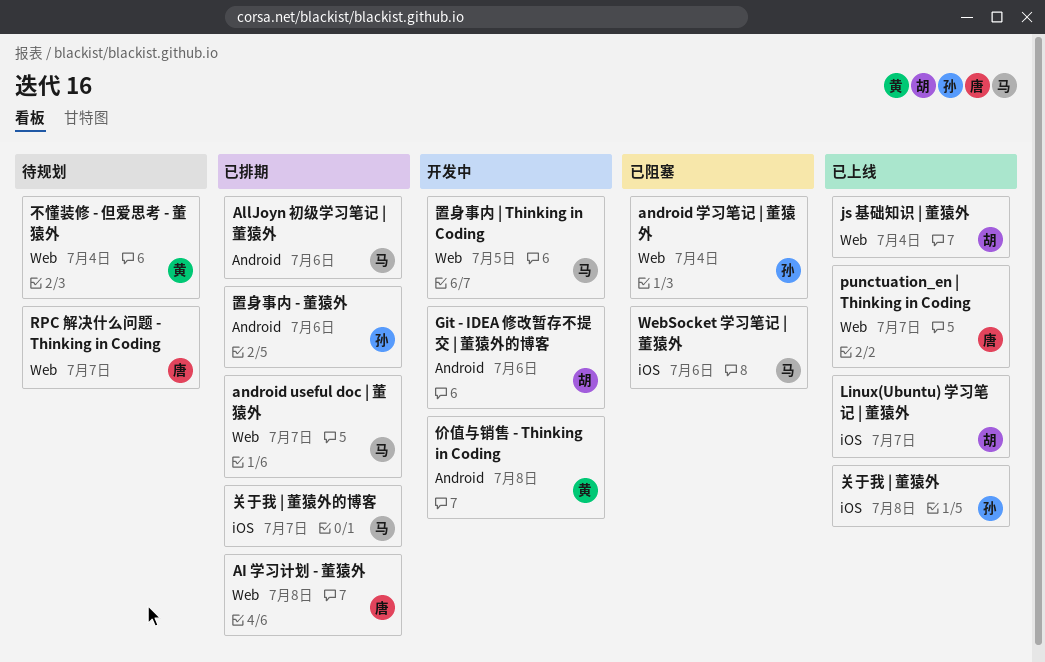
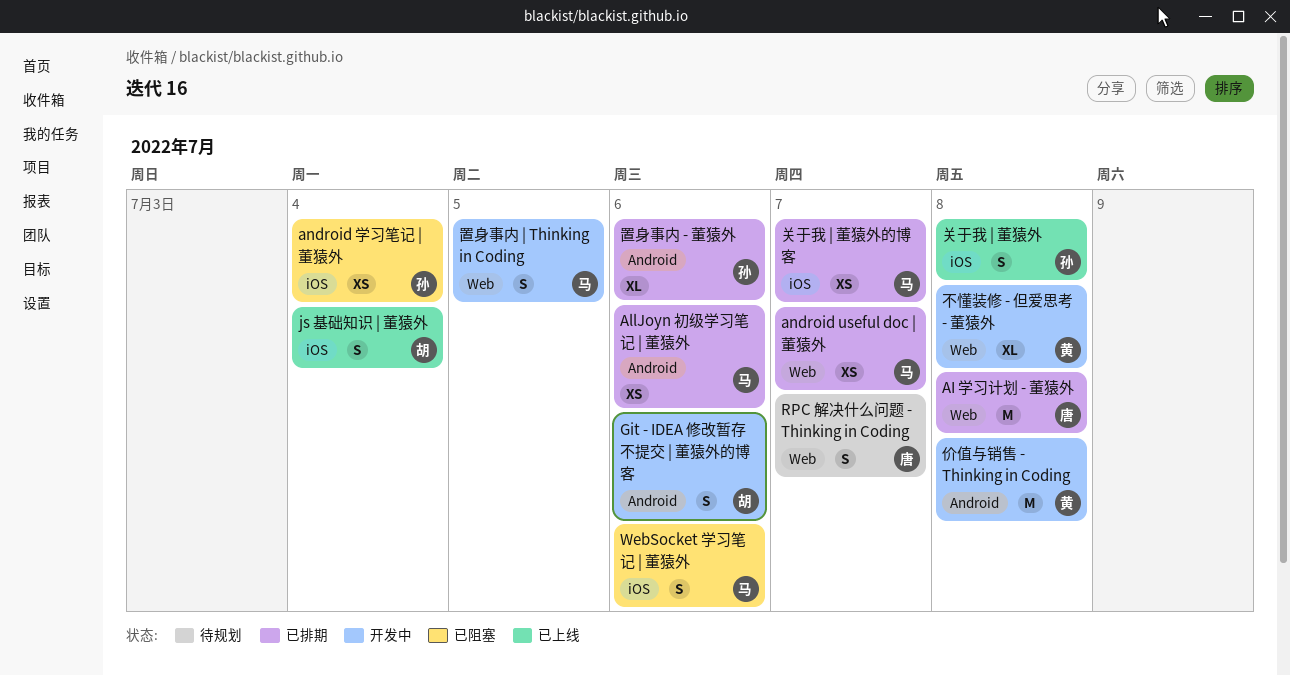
android 学习笔记 | 董猿外, label: Web -> iOS
js 基础知识 | 董猿外, label: Web -> iOS
Linux(Ubuntu) 学习笔记 | 董猿外: present -> none
punctuation_en | Thinking in Coding: present -> none
不懂装修 - 但爱思考 - 董猿外, status: 待规划 -> 开发中
不懂装修 - 但爱思考 - 董猿外, due: Jul 4 -> Jul 8

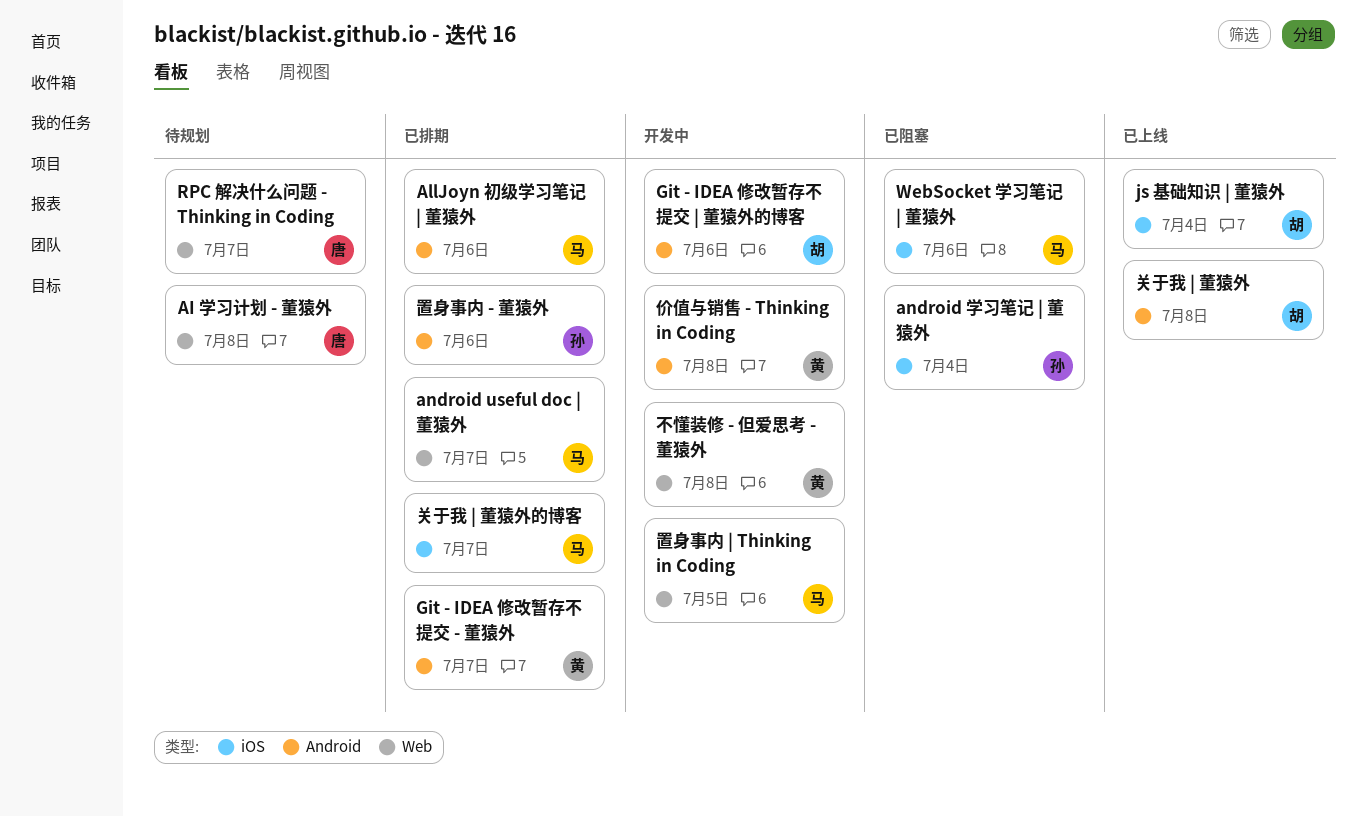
AI 学习计划 - 董猿外, status: 已排期 -> 待规划
Git - IDEA 修改暂存不提交 - 董猿外: none -> present
关于我 | 董猿外, owner: 孙 -> 胡
关于我 | 董猿外, label: iOS -> Android

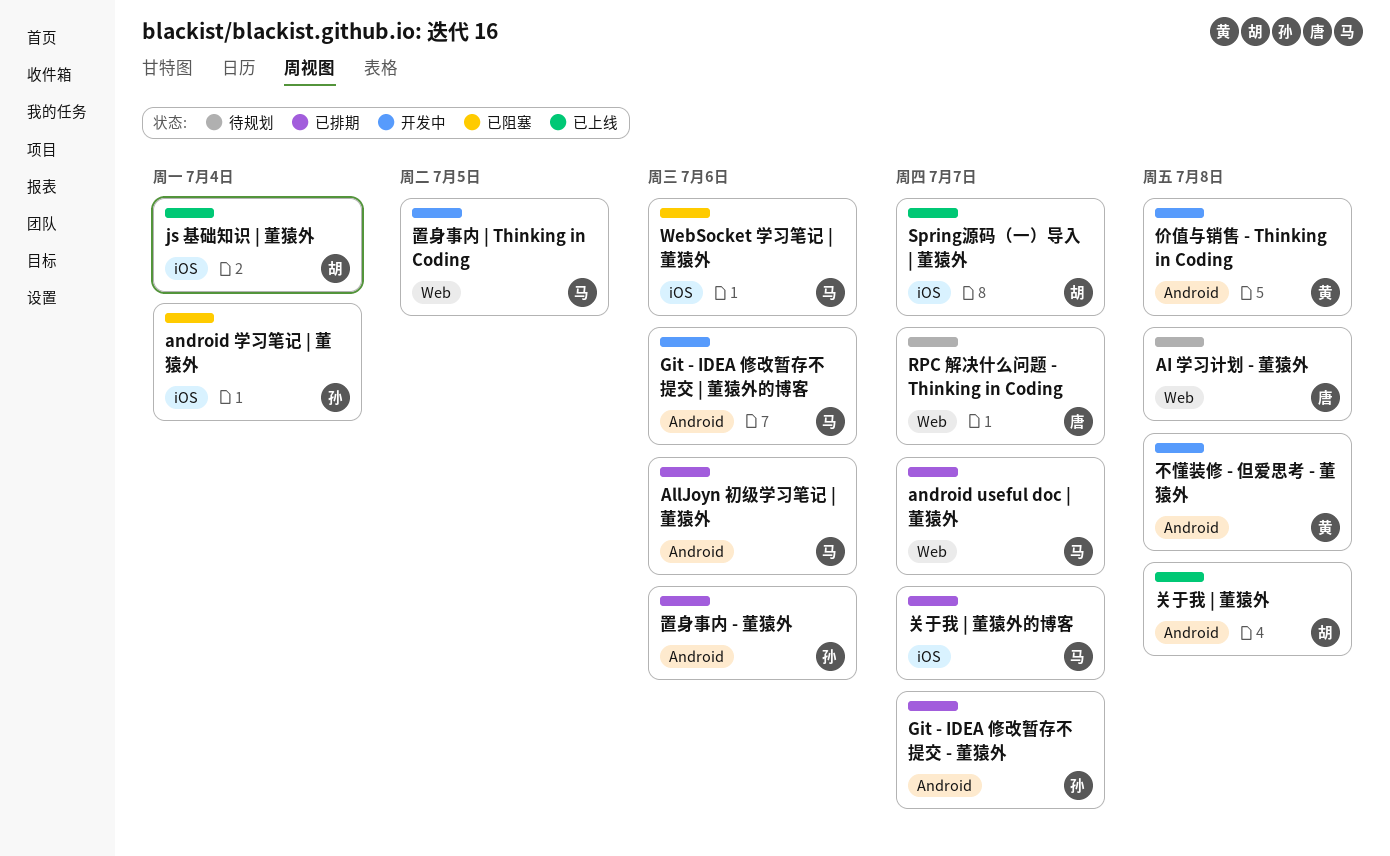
Git - IDEA 修改暂存不提交 - 董猿外, owner: 黄 -> 孙
Git - IDEA 修改暂存不提交 | 董猿外的博客, owner: 胡 -> 马
Spring源码（一）导入 | 董猿外: none -> present
不懂装修 - 但爱思考 - 董猿外, label: Web -> Android

